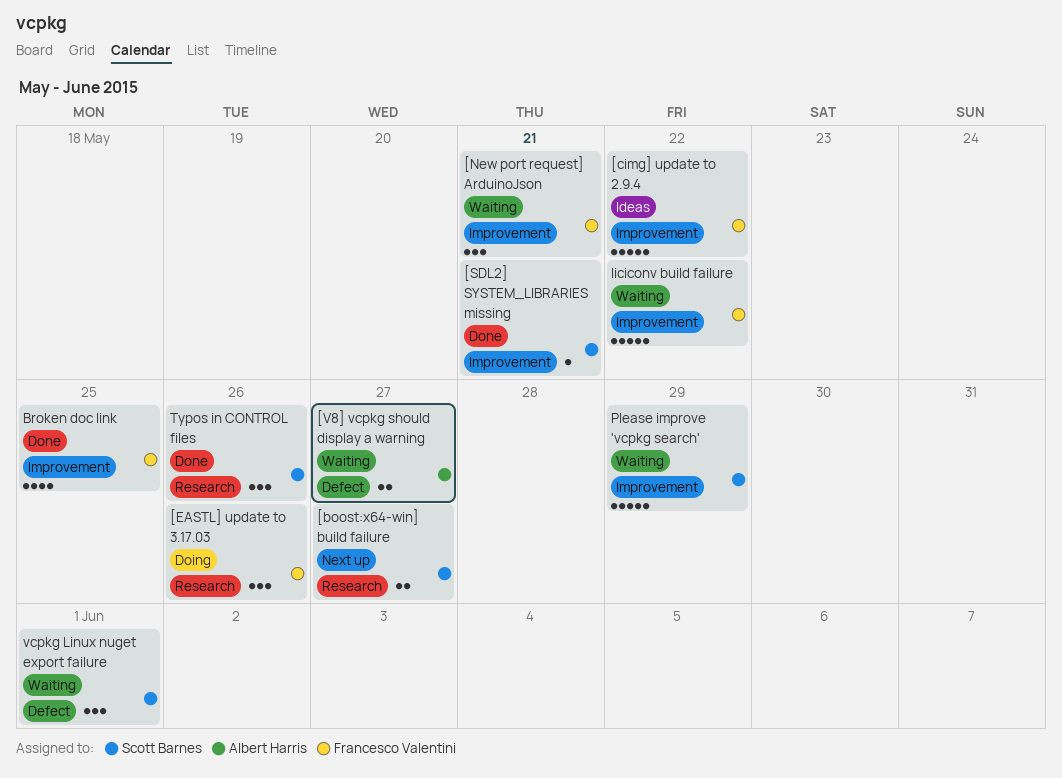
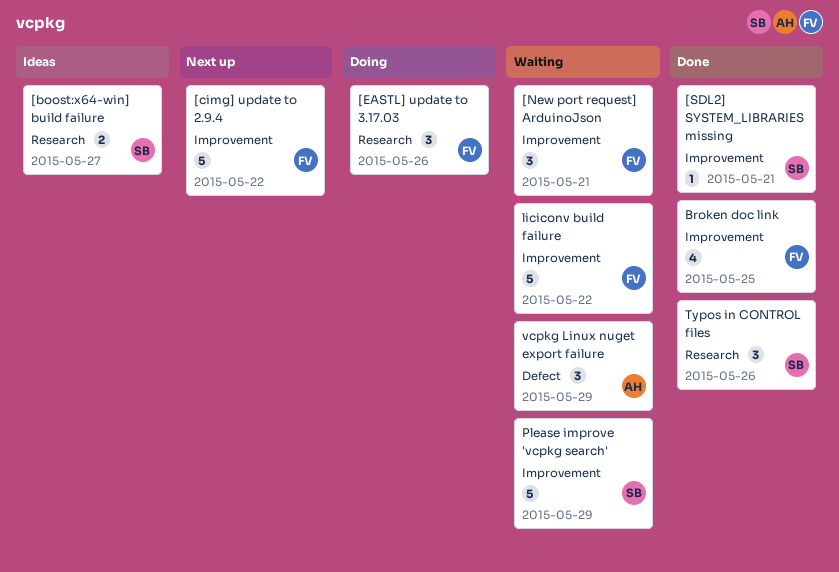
[boost:x64-win] build failure, status: Next up -> Ideas
[cimg] update to 2.9.4, status: Ideas -> Next up
[V8] vcpkg should display a warning: present -> none
vcpkg Linux nuget export failure, owner: Scott Barnes -> Albert Harris
vcpkg Linux nuget export failure, due: Jun 1 -> May 29

